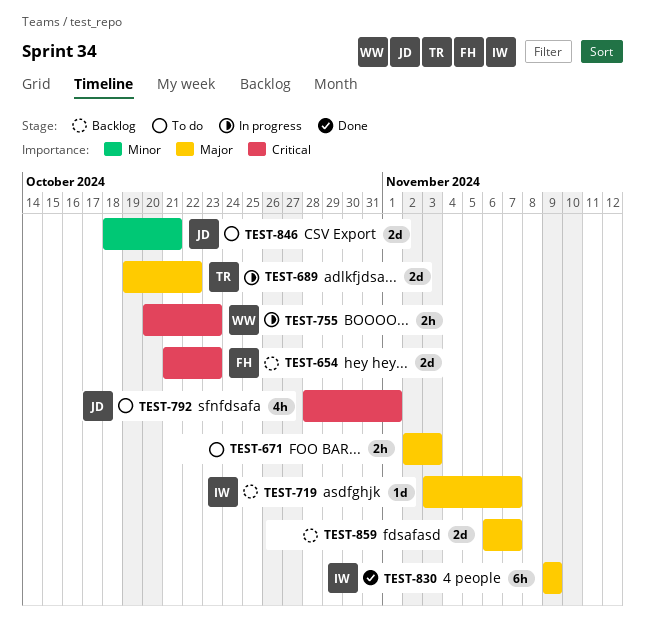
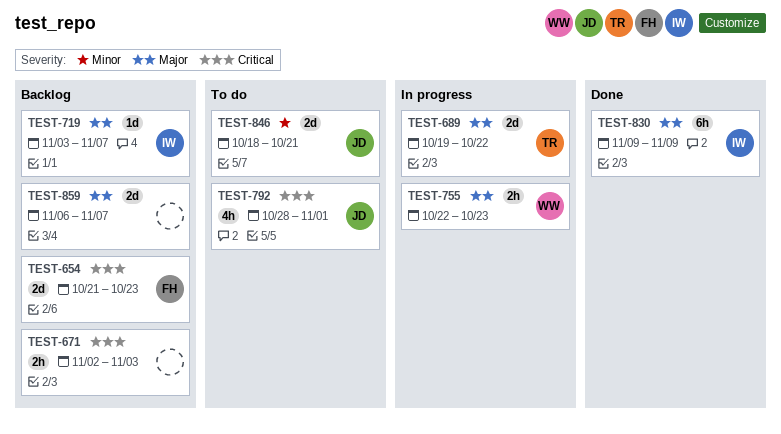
TEST-671, status: To do -> Backlog
TEST-671, priority: Major -> Critical
TEST-755, priority: Critical -> Major
TEST-755, start: Oct 20 -> Oct 22

